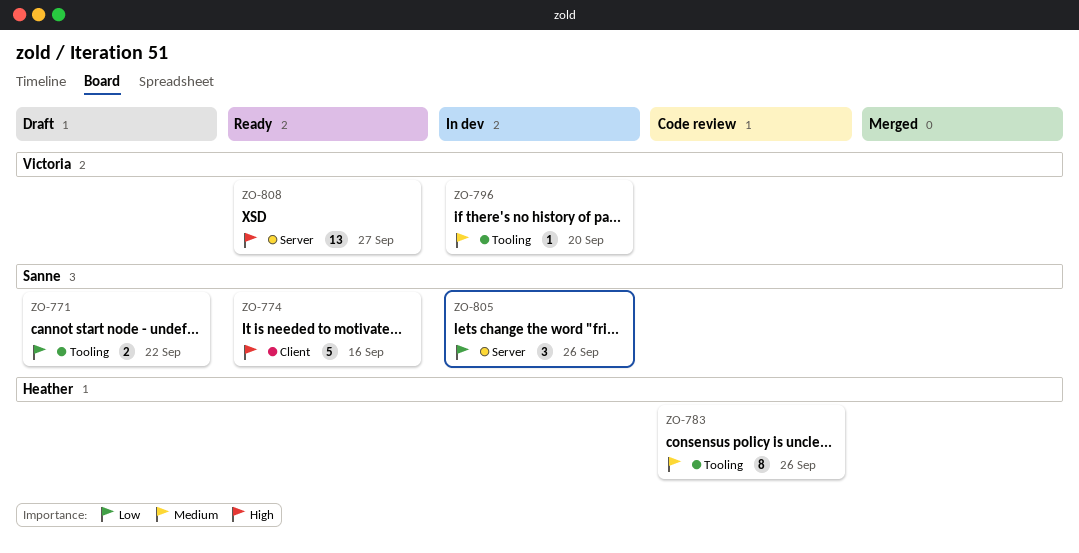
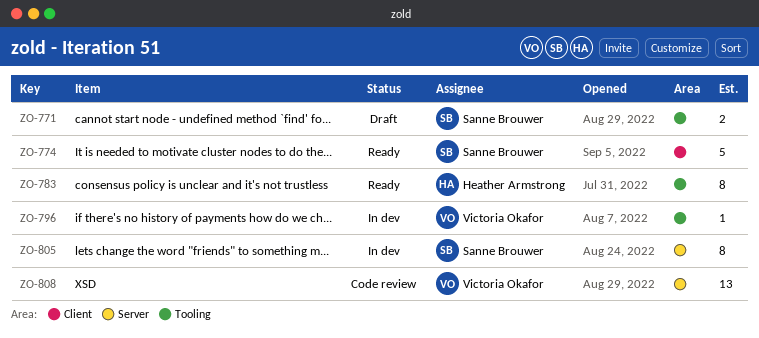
ZO-783, status: Code review -> Ready
ZO-805, estimate: 3 -> 8
ZO-808, status: Ready -> Code review

